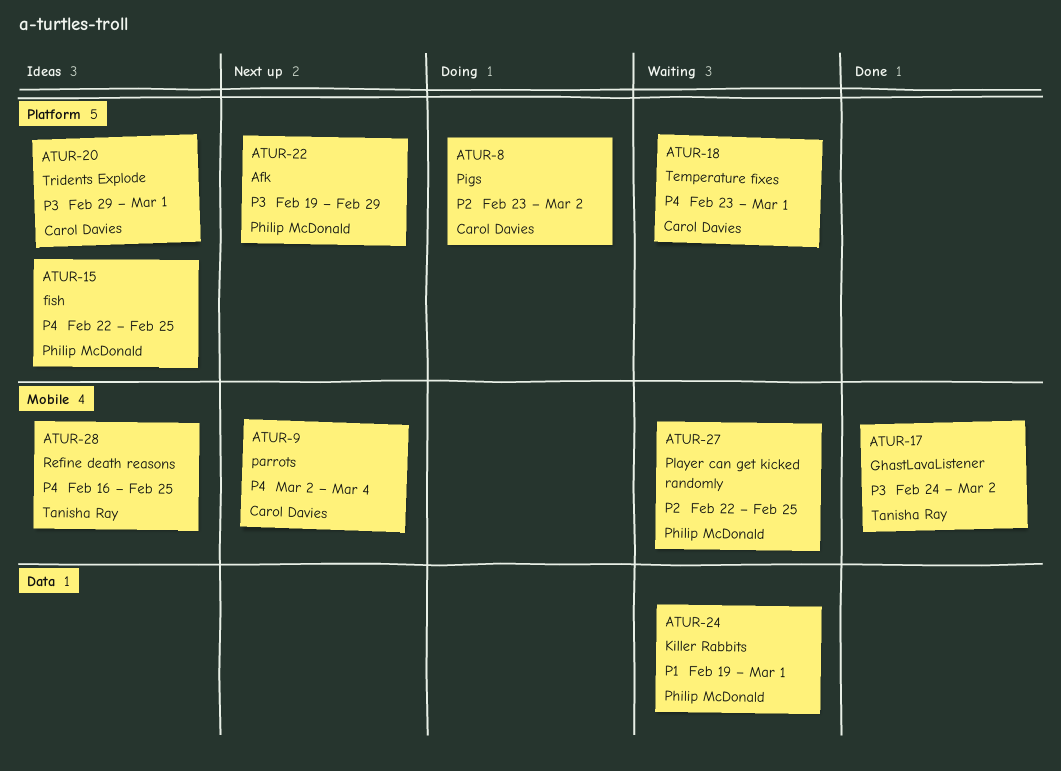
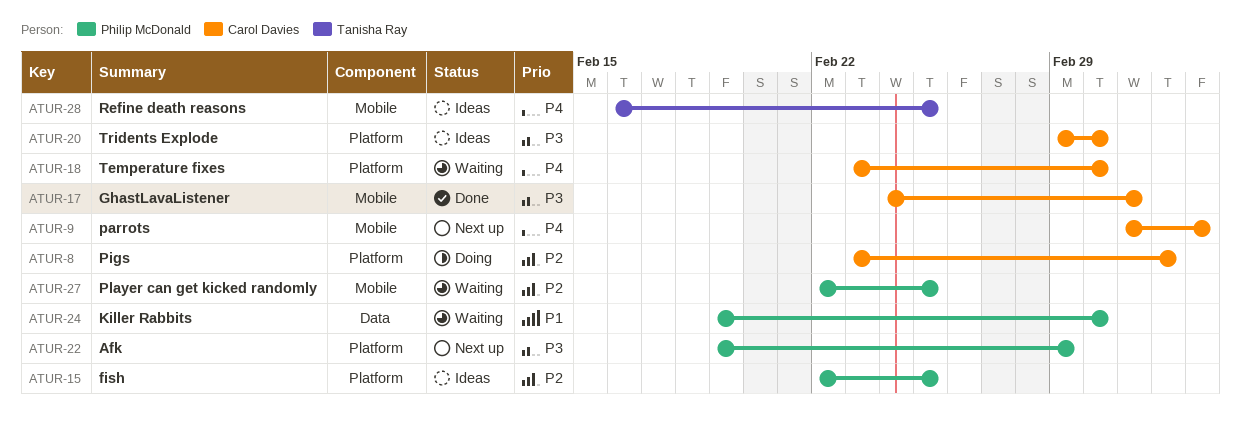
ATUR-8, due: Mar 2 -> Mar 3
ATUR-15, priority: P4 -> P2
ATUR-17, owner: Tanisha Ray -> Carol Davies

